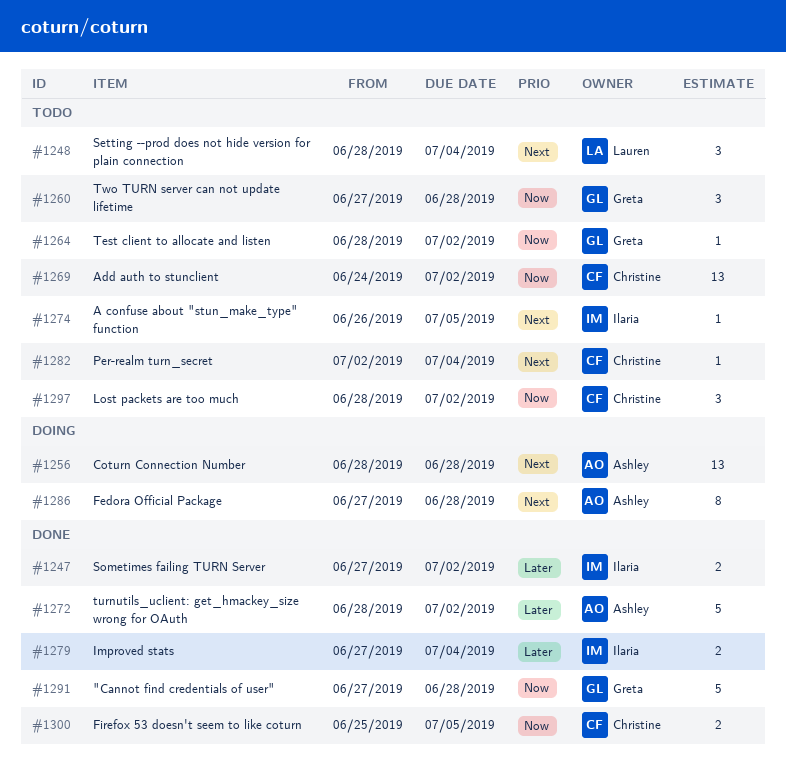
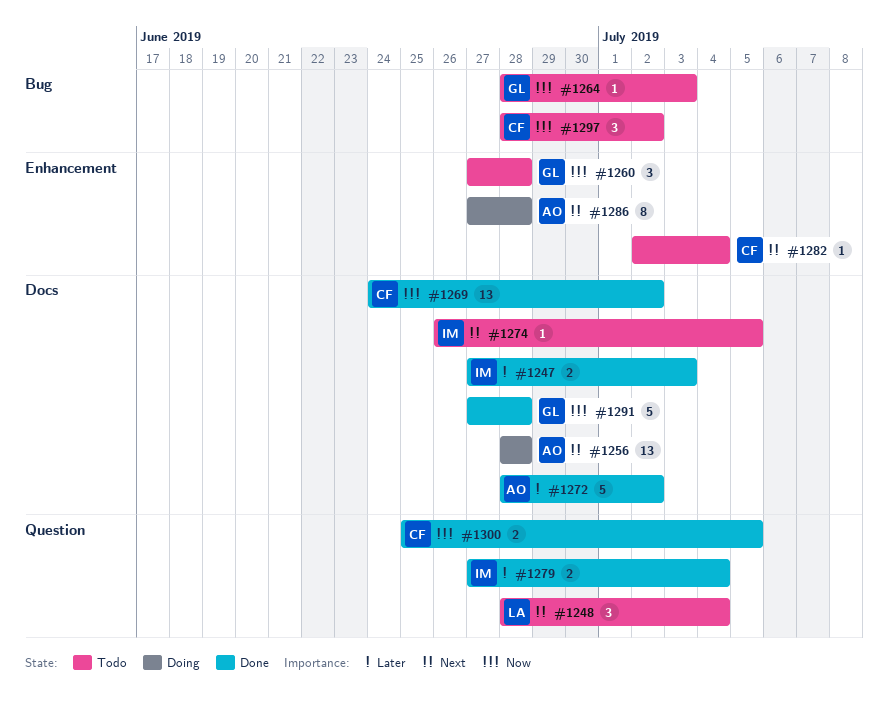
#1247, due: Jul 2 -> Jul 3
#1264, due: Jul 2 -> Jul 3
#1269, status: Todo -> Done

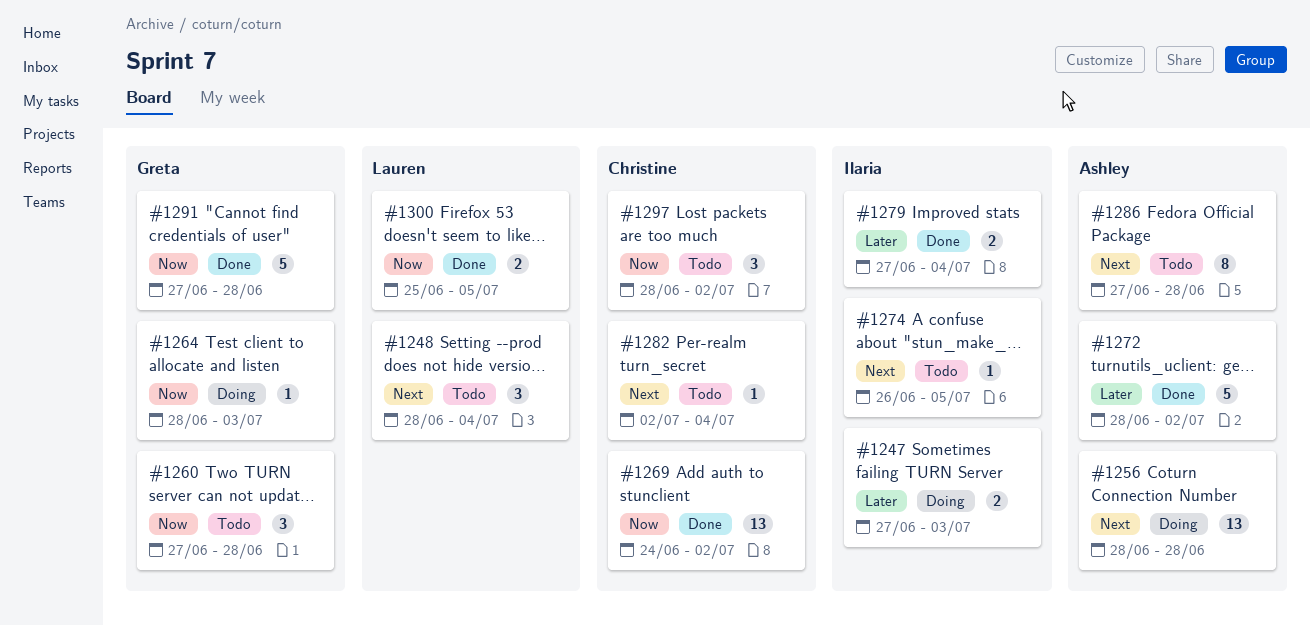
#1247, status: Done -> Doing
#1264, status: Todo -> Doing
#1286, status: Doing -> Todo
#1300, owner: Christine -> Lauren

